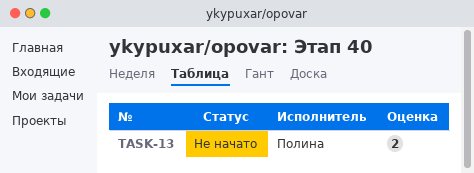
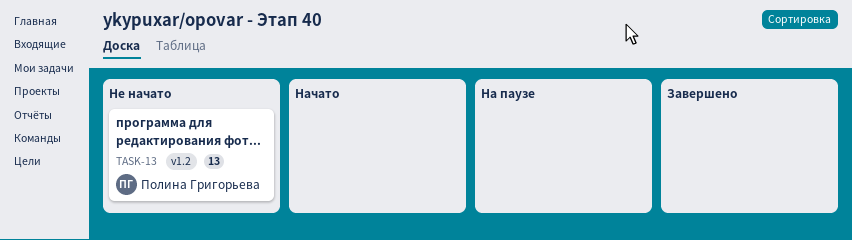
TASK-13, estimate: 2 -> 13

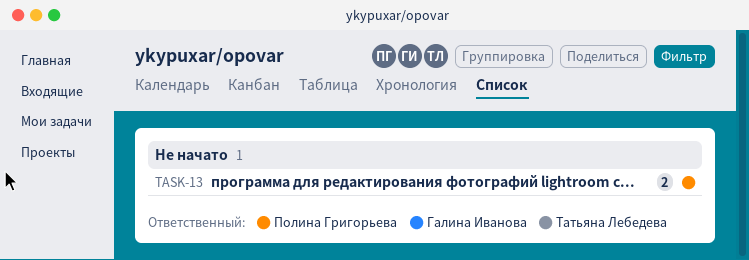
TASK-13, estimate: 13 -> 2

